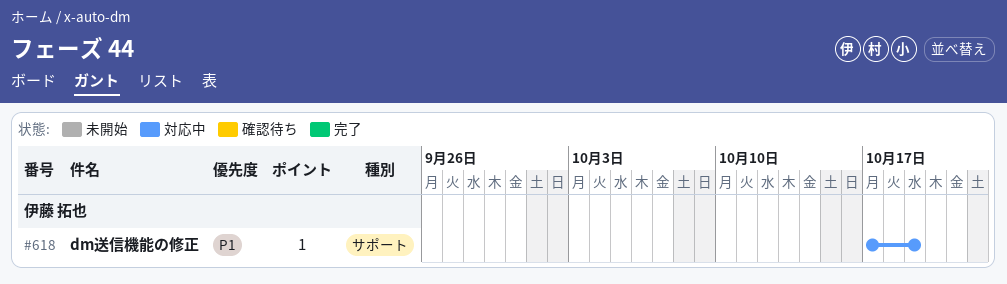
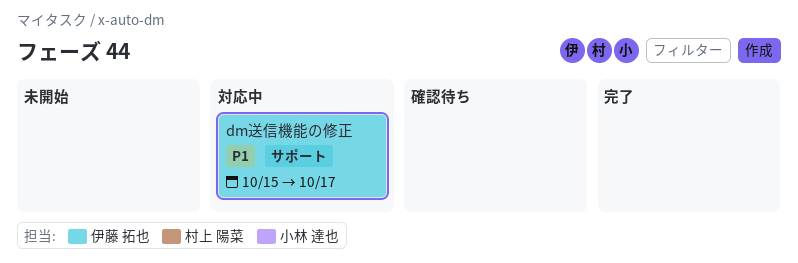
dm送信機能の修正, start: Oct 17 -> Oct 15
dm送信機能の修正, due: Oct 19 -> Oct 17

